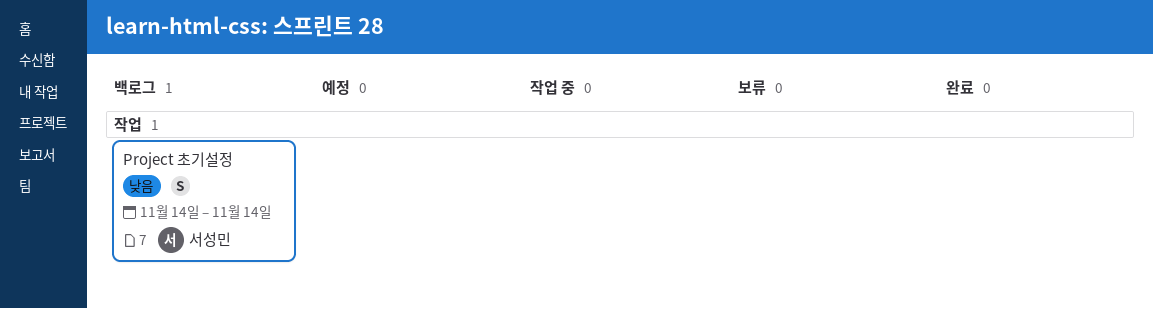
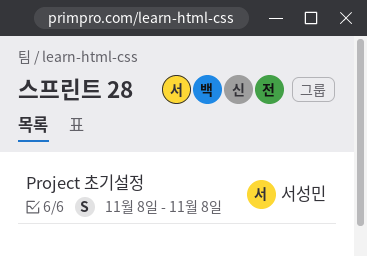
Project 초기설정, start: Nov 14 -> Nov 8
Project 초기설정, due: Nov 14 -> Nov 8

